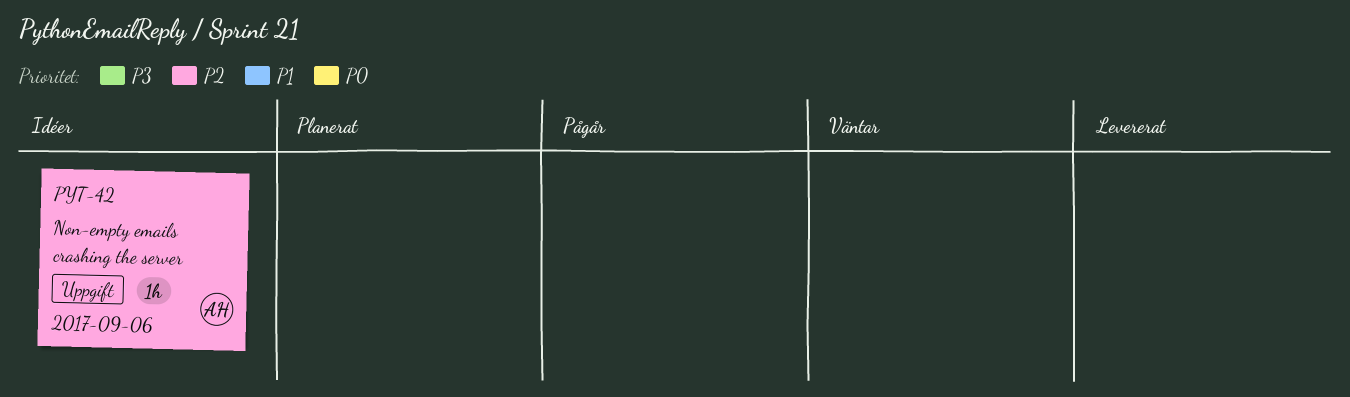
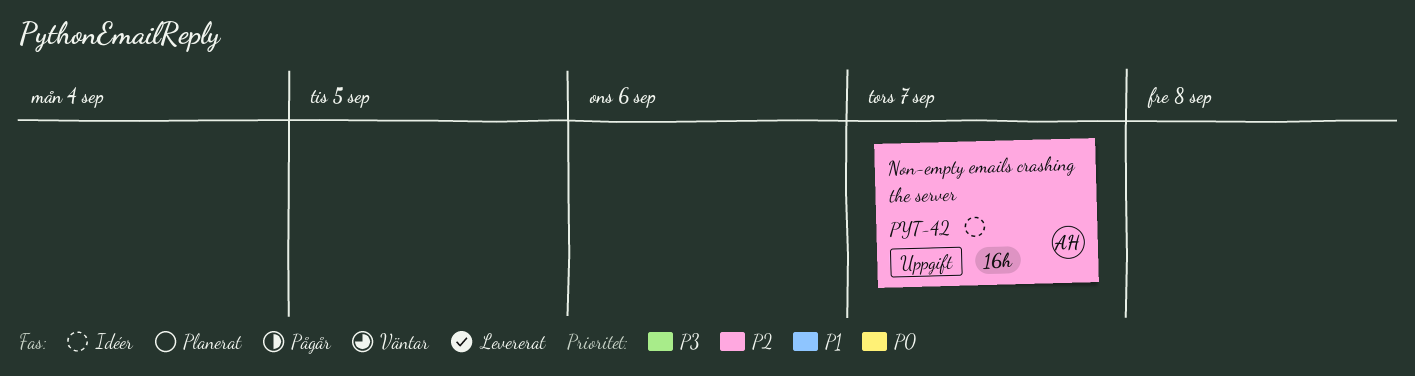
PYT-42, estimate: 1h -> 16h
PYT-42, due: Sep 6 -> Sep 7

